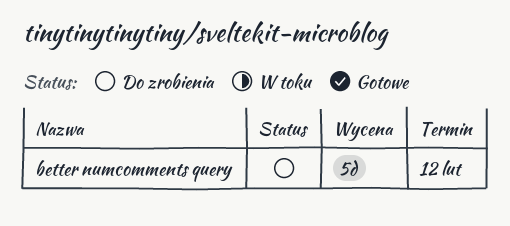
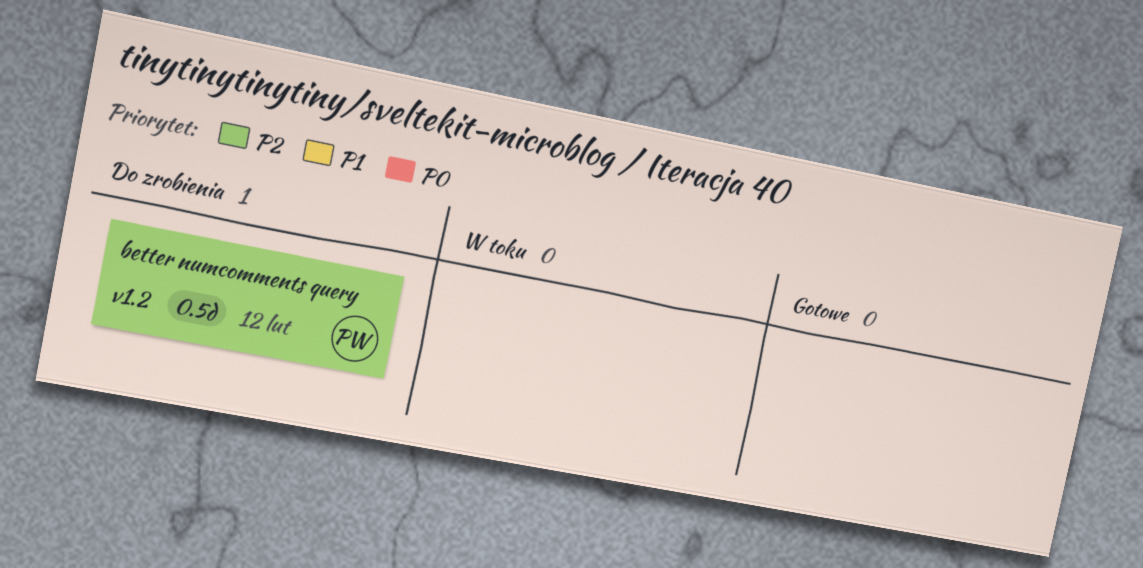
better numcomments query, estimate: 5d -> 0.5d

